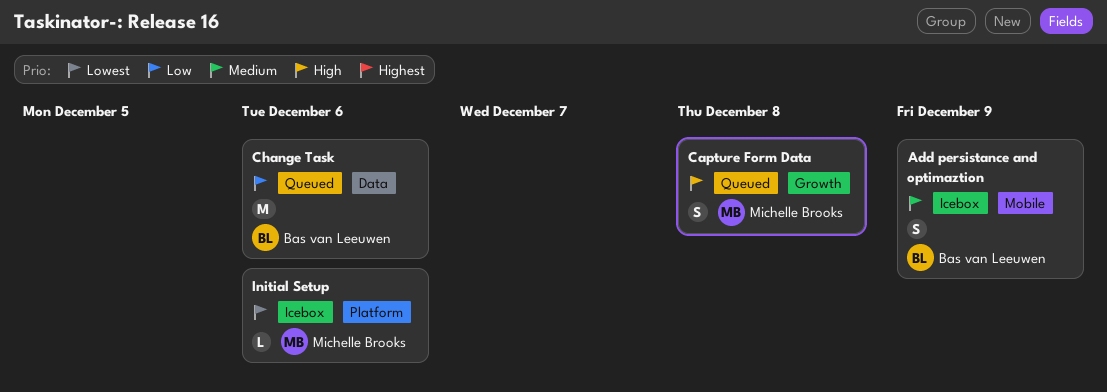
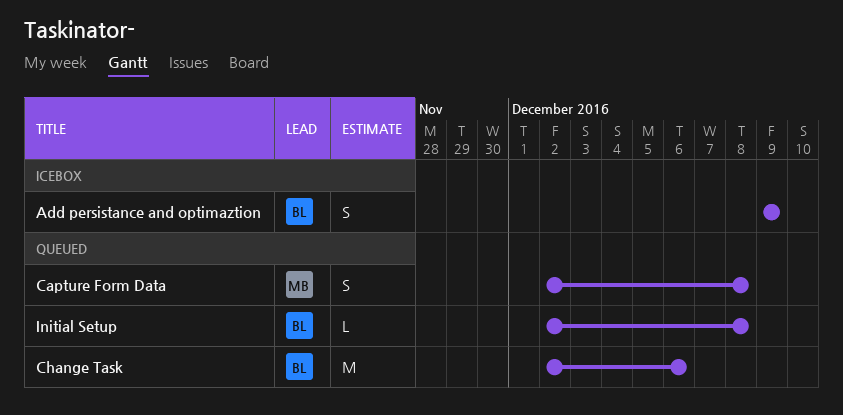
Initial Setup, status: Icebox -> Queued
Initial Setup, owner: Michelle Brooks -> Bas van Leeuwen
Initial Setup, due: Dec 6 -> Dec 8

